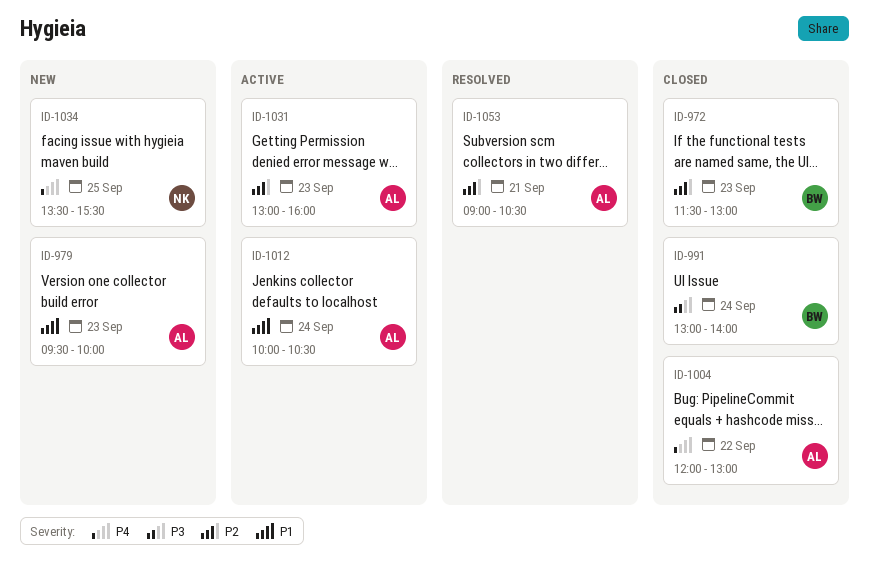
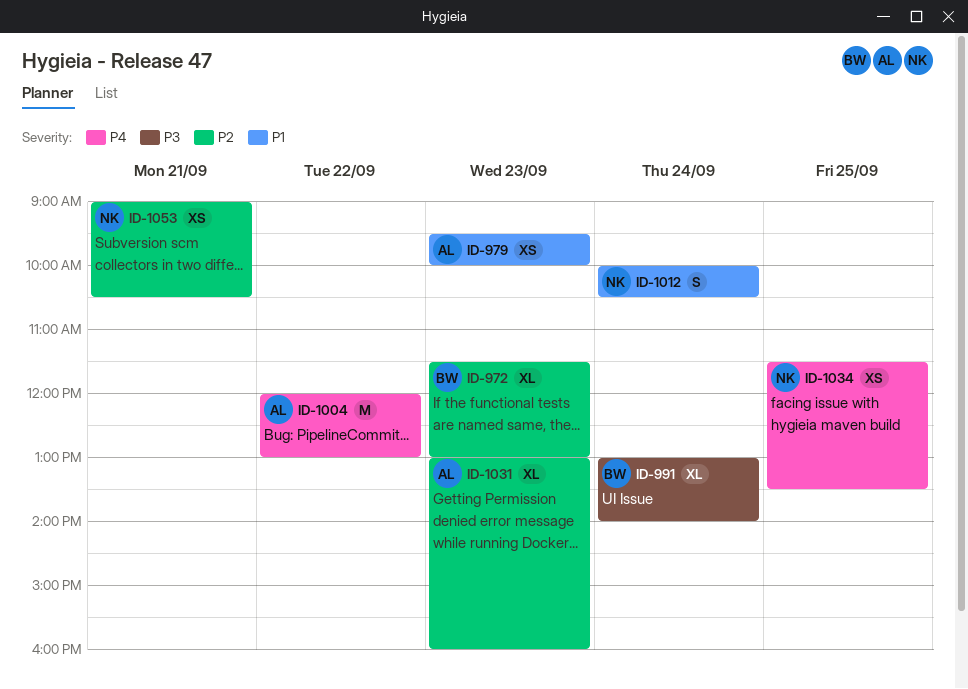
ID-1012, owner: AL -> NK
ID-1034, begins: 13:30 -> 11:30
ID-1034, ends: 15:30 -> 13:30
ID-1053, owner: AL -> NK

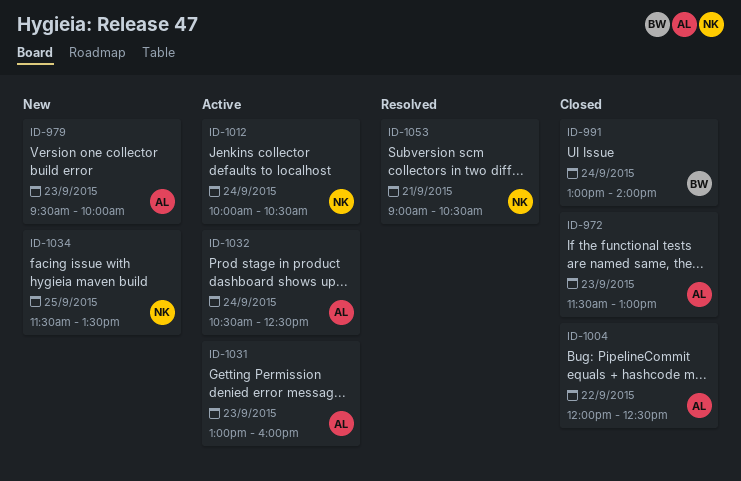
ID-972, owner: BW -> AL
ID-1004, ends: 13:00 -> 12:30
ID-1032: none -> present

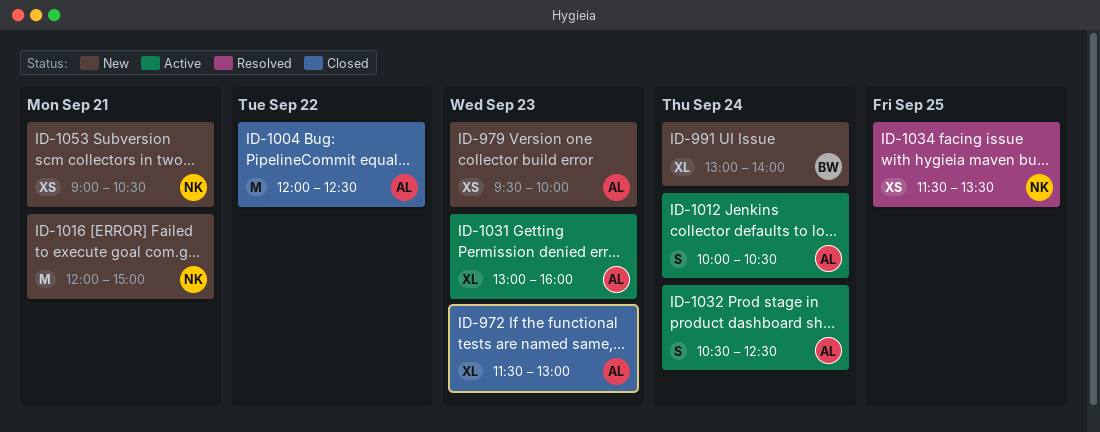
ID-991, status: Closed -> New
ID-1012, owner: NK -> AL
ID-1016: none -> present
ID-1034, status: New -> Resolved
ID-1053, status: Resolved -> New

